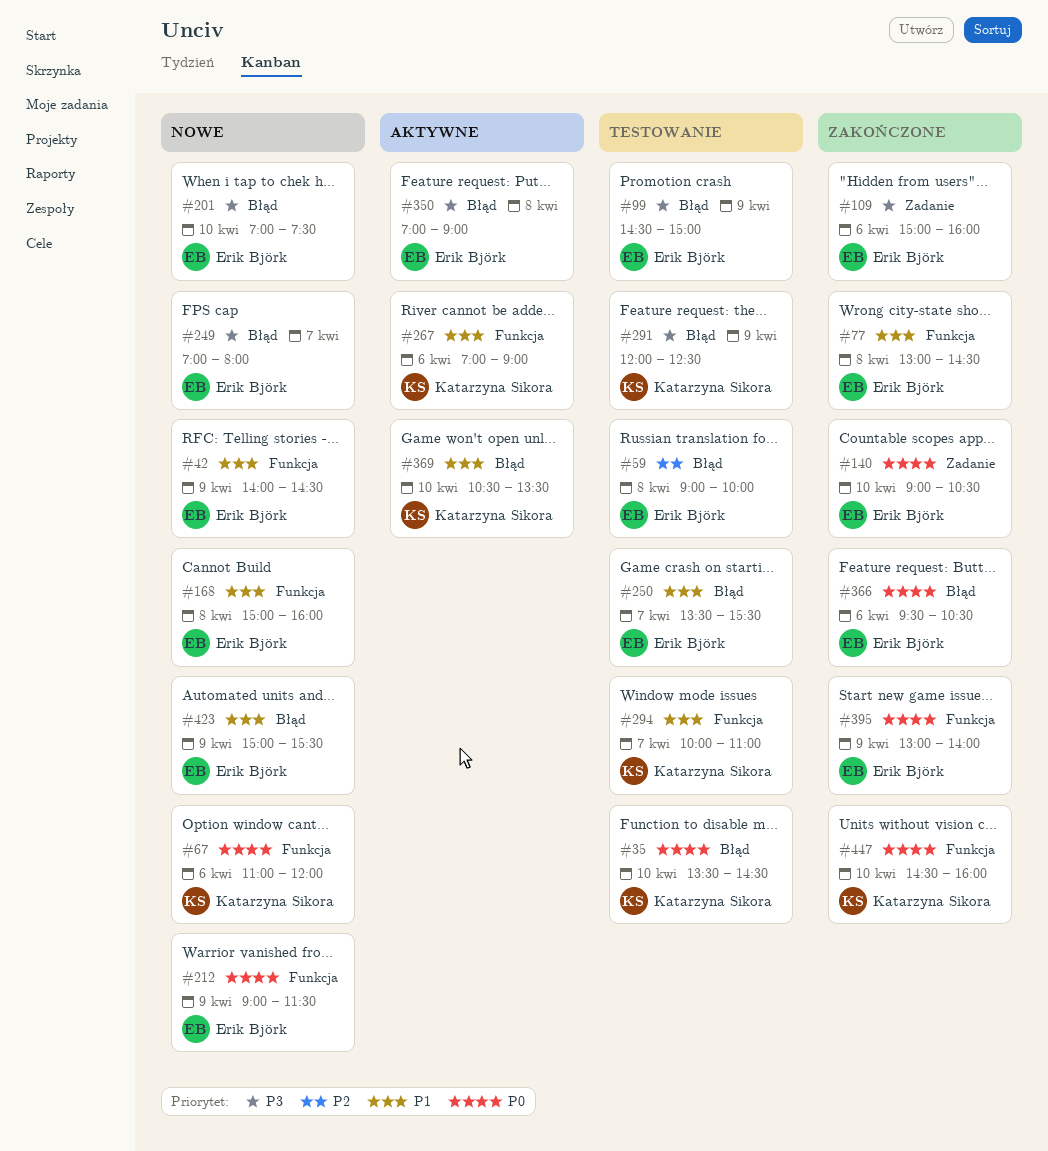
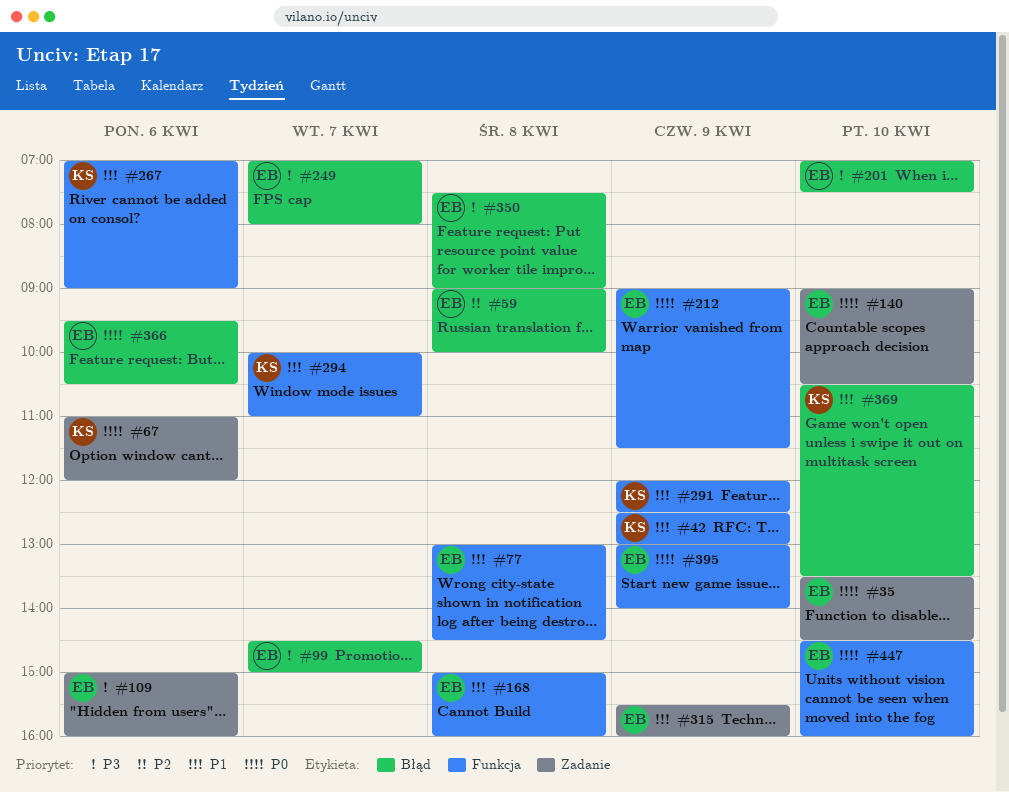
#35, owner: Katarzyna Sikora -> Erik Björk
#35, label: Błąd -> Zadanie
#42, owner: Erik Björk -> Katarzyna Sikora
#42, begins: 14:00 -> 12:30
#42, ends: 14:30 -> 13:00
#67, label: Funkcja -> Zadanie
#99, day: Apr 9 -> Apr 7
#250: present -> none
#291, priority: P3 -> P1
#291, label: Błąd -> Funkcja
#315: none -> present
#350, begins: 07:00 -> 07:30
#423: present -> none
#447, owner: Katarzyna Sikora -> Erik Björk

